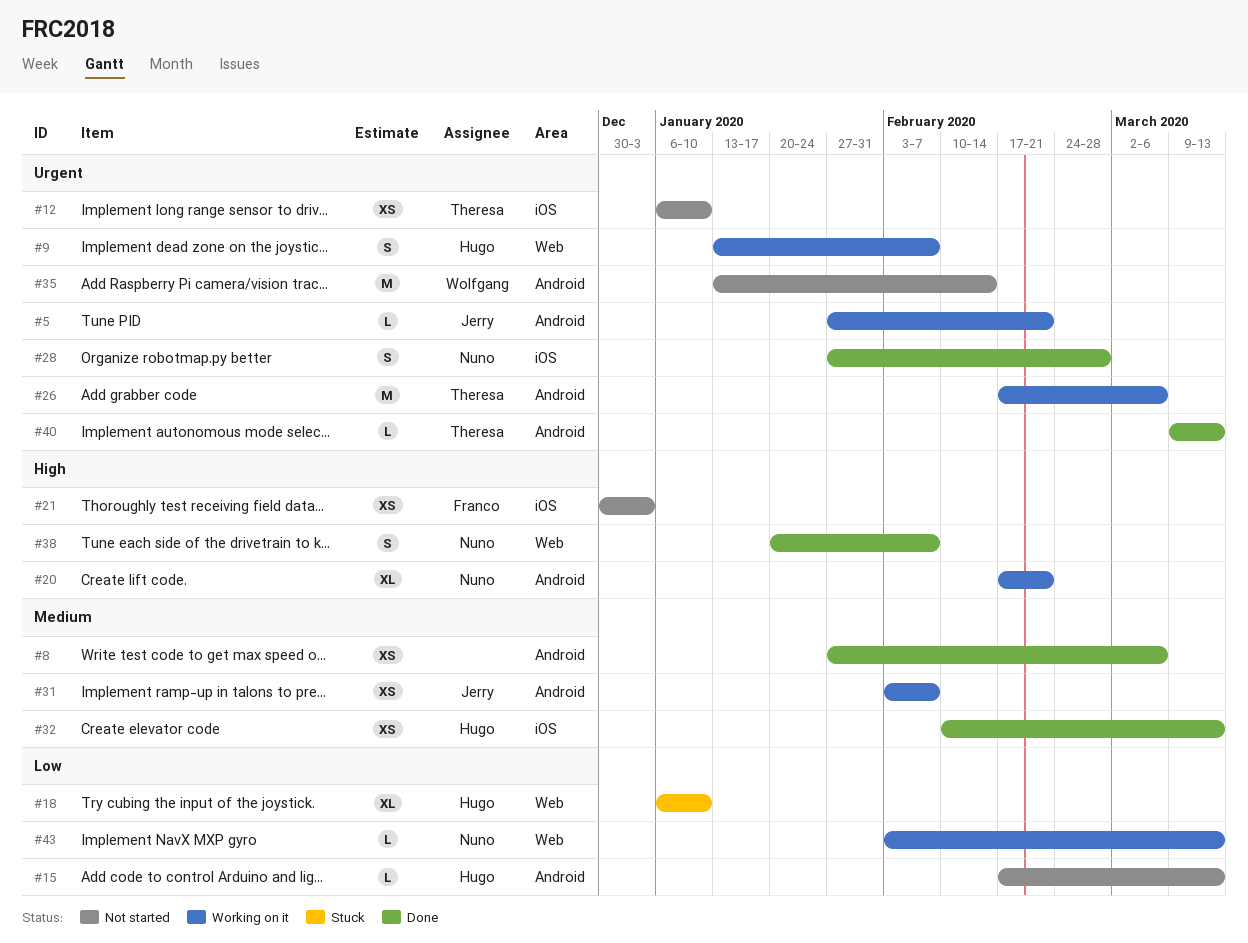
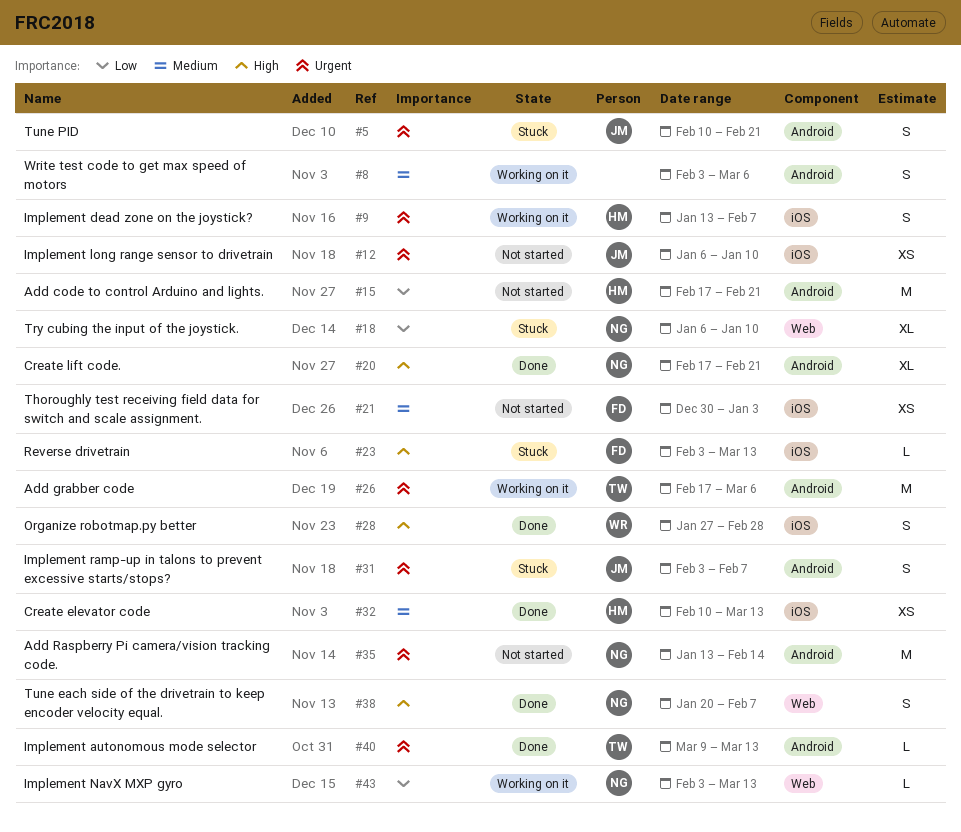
#5, status: Working on it -> Stuck
#5, estimate: L -> S
#5, start: Jan 27 -> Feb 10
#8, status: Done -> Working on it
#8, estimate: XS -> S
#8, start: Jan 27 -> Feb 3
#9, label: Web -> iOS
#12, owner: Theresa -> Jerry
#15, estimate: L -> M
#15, due: Mar 13 -> Feb 21
#18, owner: Hugo -> Nuno
#20, status: Working on it -> Done
#21, priority: High -> Medium
#23: none -> present
#28, owner: Nuno -> Wolfgang
#28, priority: Urgent -> High
#31, status: Working on it -> Stuck
#31, priority: Medium -> Urgent
#31, estimate: XS -> S
#35, owner: Wolfgang -> Nuno

